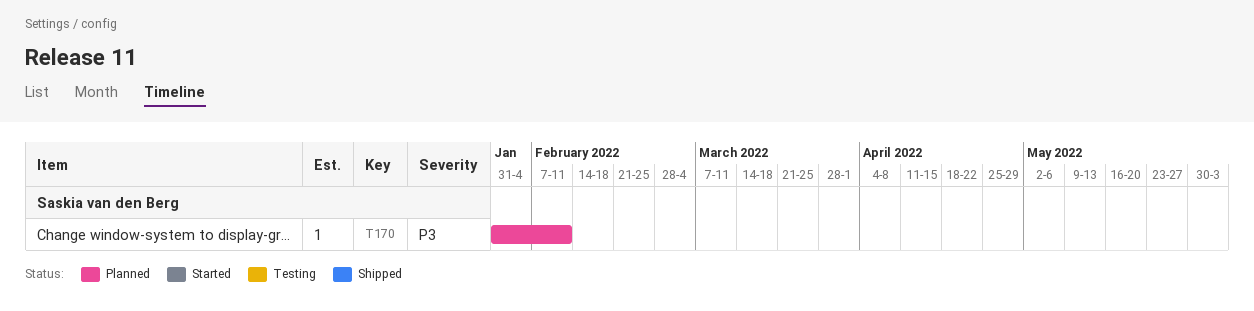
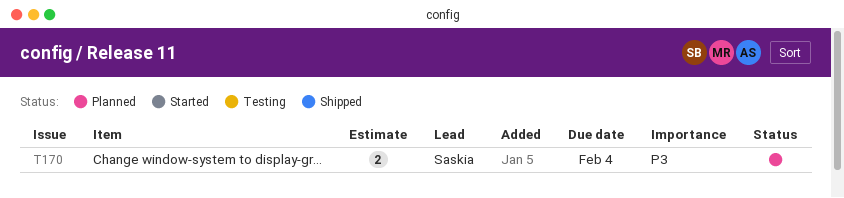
T170, estimate: 1 -> 2
T170, due: Feb 11 -> Feb 4

